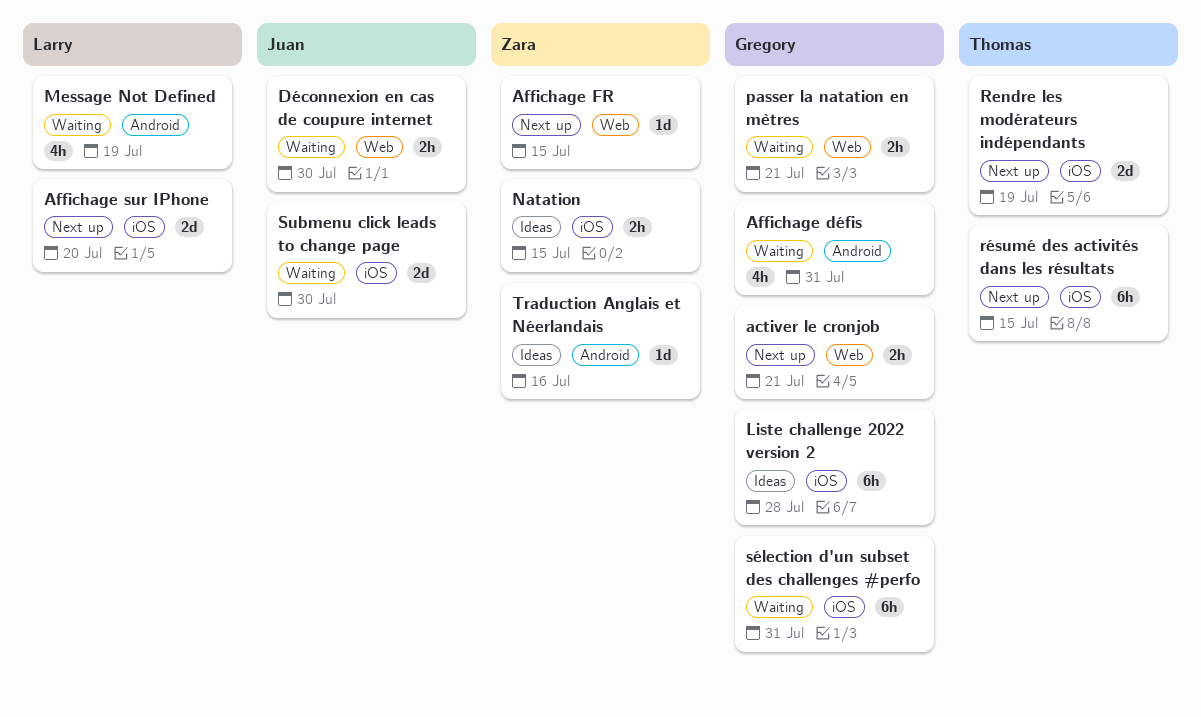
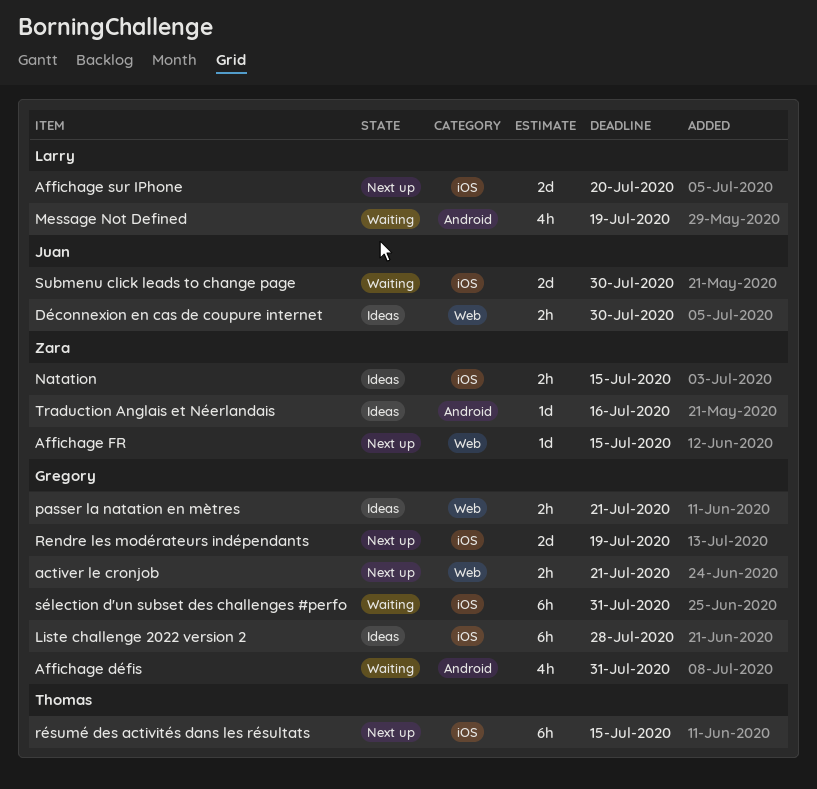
Déconnexion en cas de coupure internet, status: Waiting -> Ideas
passer la natation en mètres, status: Waiting -> Ideas
Rendre les modérateurs indépendants, owner: Thomas -> Gregory

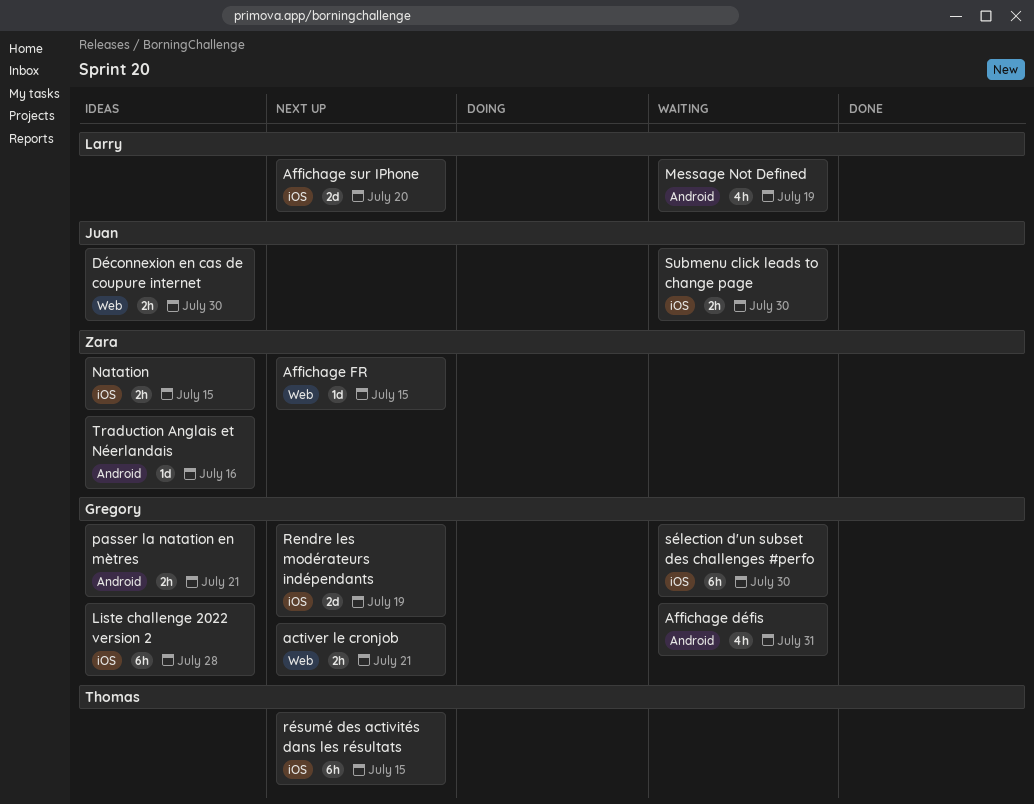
passer la natation en mètres, label: Web -> Android
Submenu click leads to change page, estimate: 2d -> 2h
sélection d'un subset des challenges #perfo, due: Jul 31 -> Jul 30

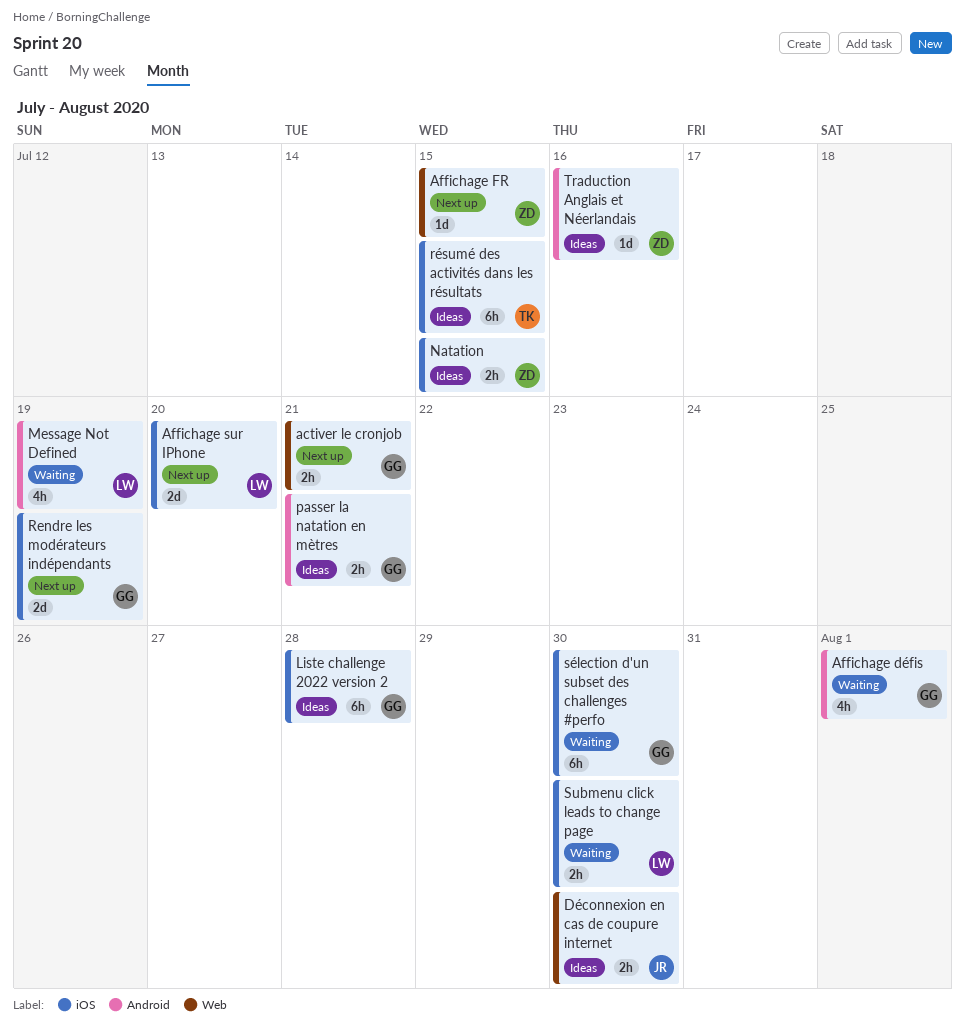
Affichage défis, due: Jul 31 -> Aug 1
résumé des activités dans les résultats, status: Next up -> Ideas
Submenu click leads to change page, owner: Juan -> Larry

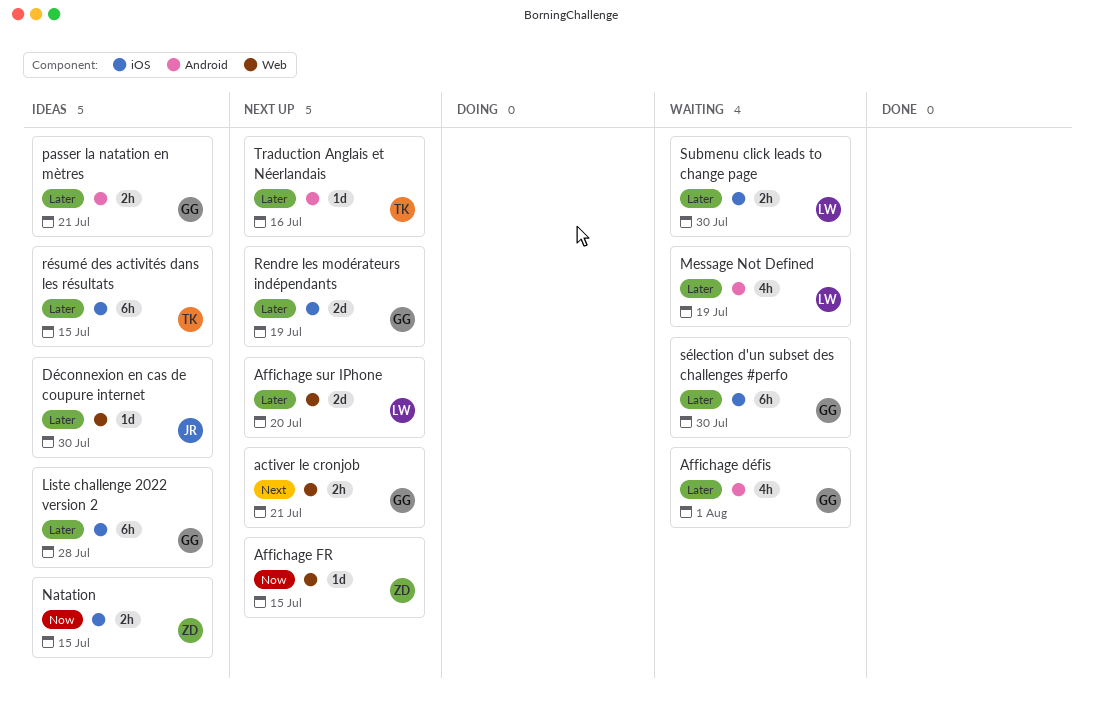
Affichage sur IPhone, label: iOS -> Web
Déconnexion en cas de coupure internet, estimate: 2h -> 1d
Traduction Anglais et Néerlandais, status: Ideas -> Next up
Traduction Anglais et Néerlandais, owner: ZD -> TK

